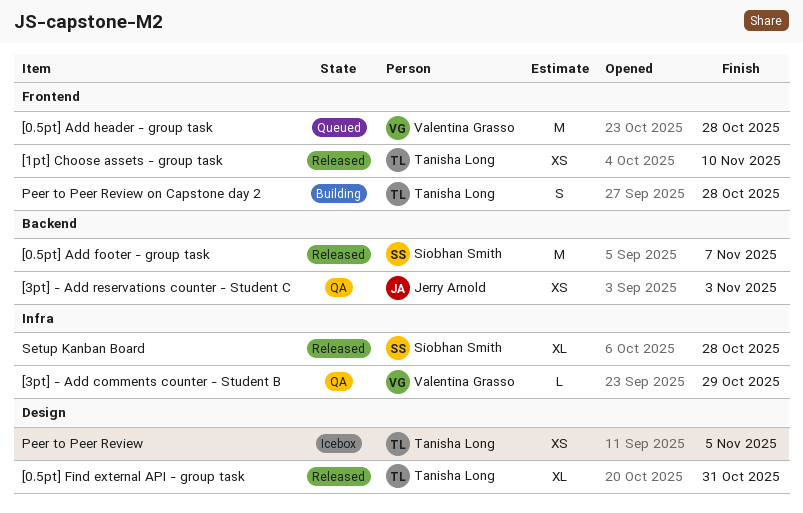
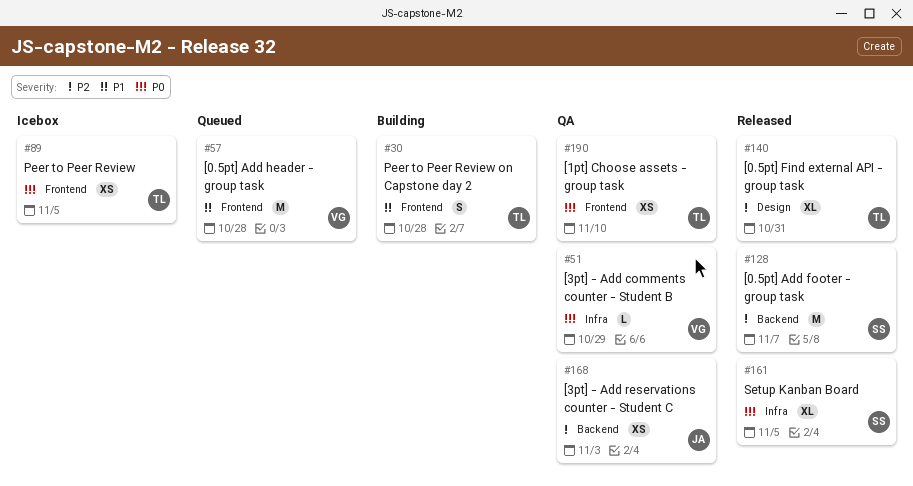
[1pt] Choose assets - group task, status: Released -> QA
Peer to Peer Review, label: Design -> Frontend
Setup Kanban Board, due: Oct 28 -> Nov 5

